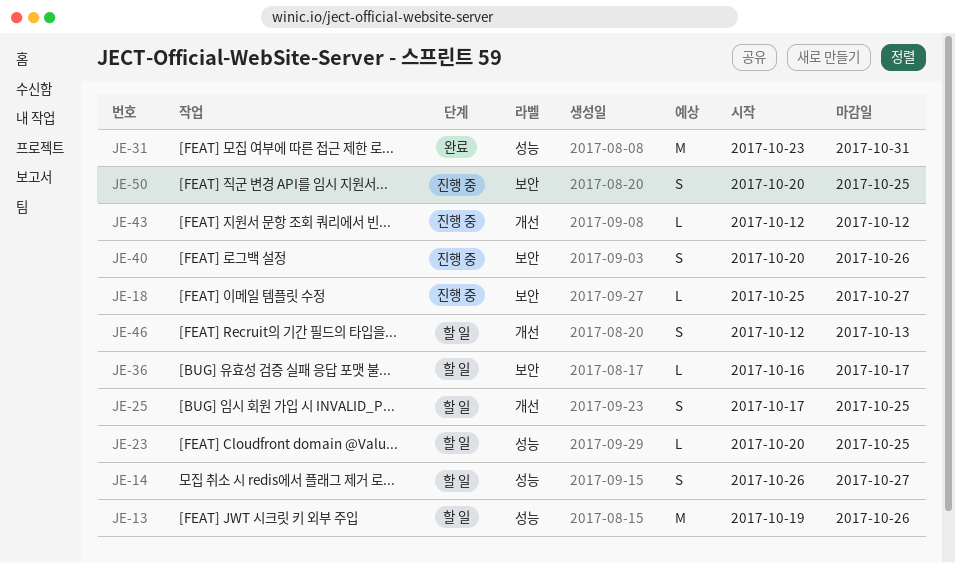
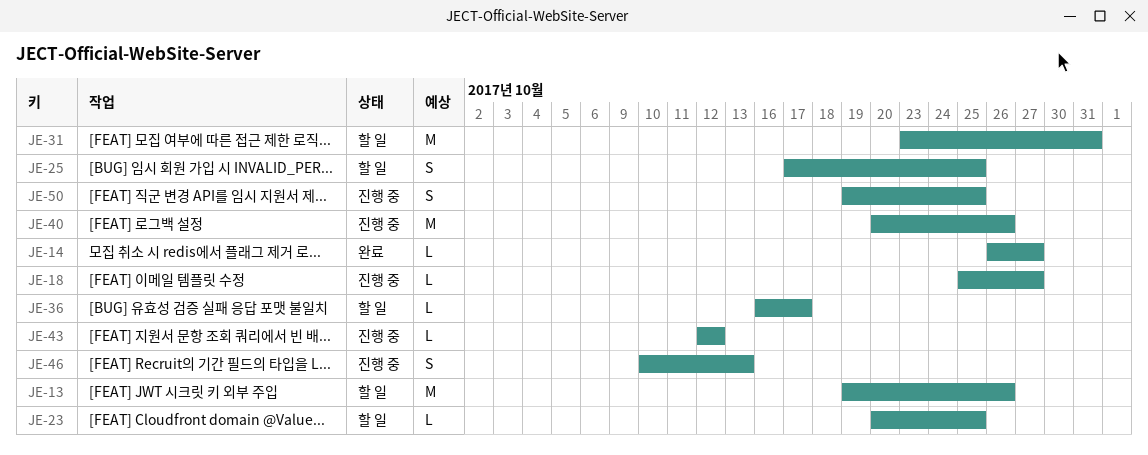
JE-14, status: 할 일 -> 완료
JE-14, estimate: S -> L
JE-31, status: 완료 -> 할 일
JE-40, estimate: S -> M
JE-46, status: 할 일 -> 진행 중
JE-46, start: Oct 12 -> Oct 10
JE-50, start: Oct 20 -> Oct 19

